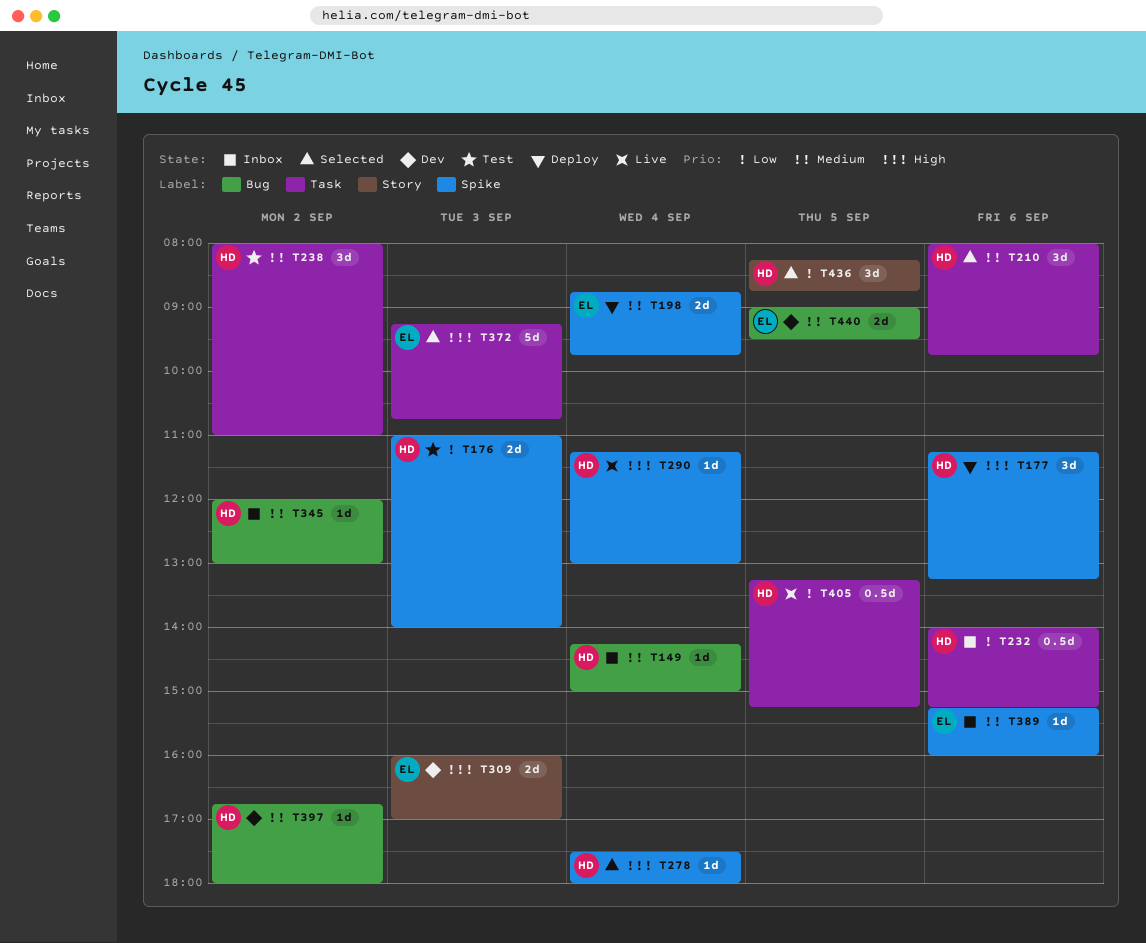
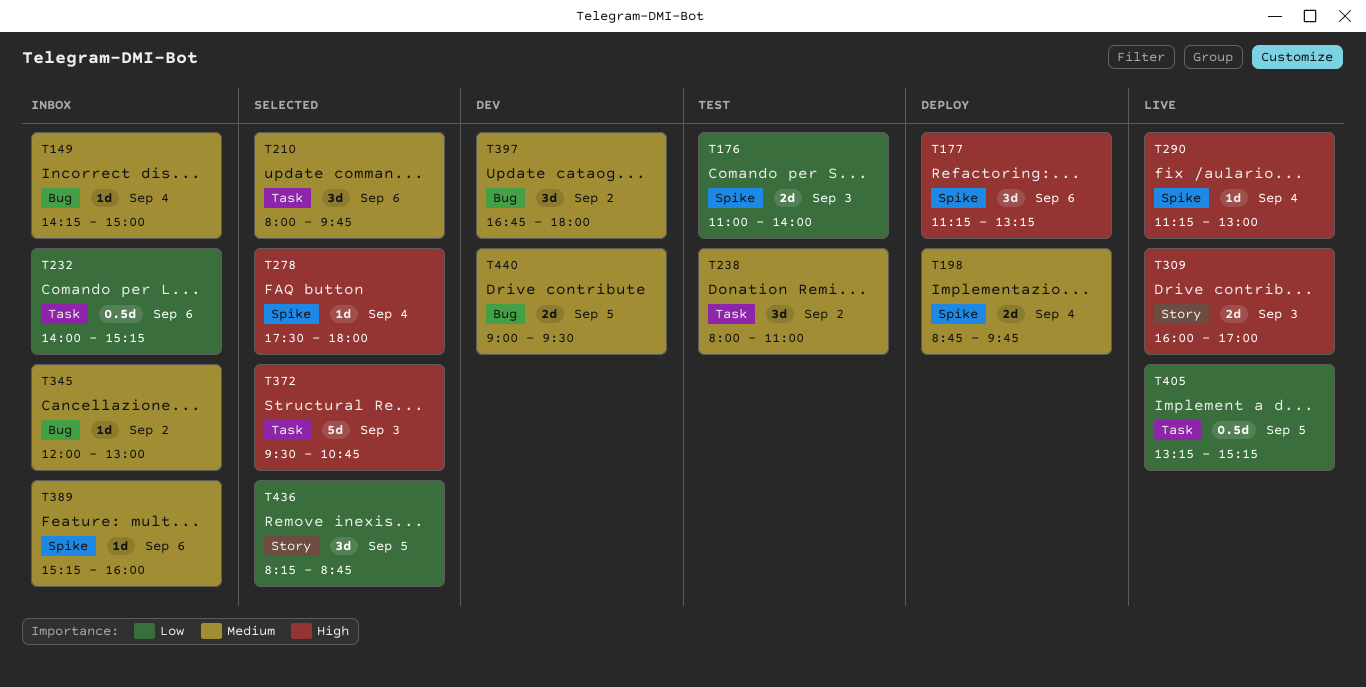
T309, status: Dev -> Live
T372, begins: 09:15 -> 09:30
T397, estimate: 1d -> 3d

